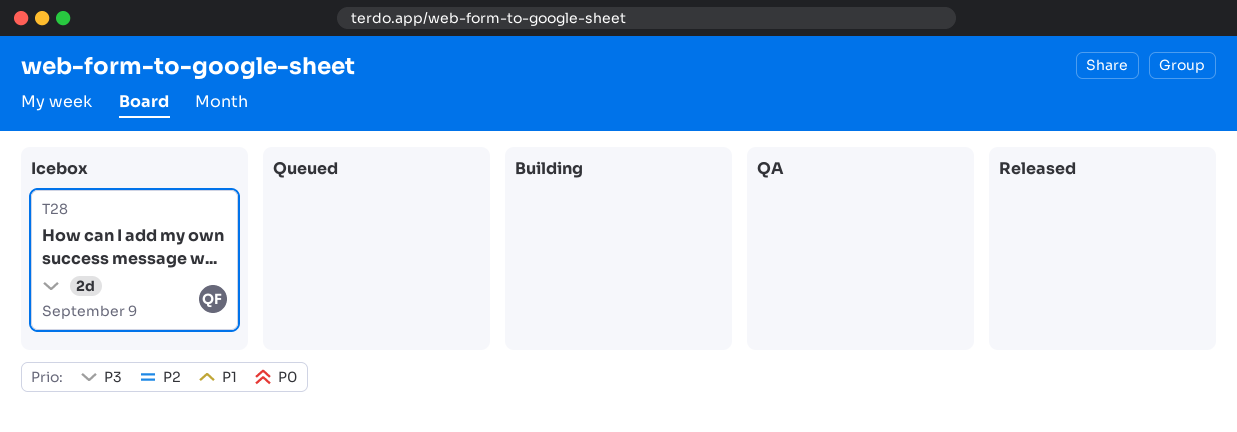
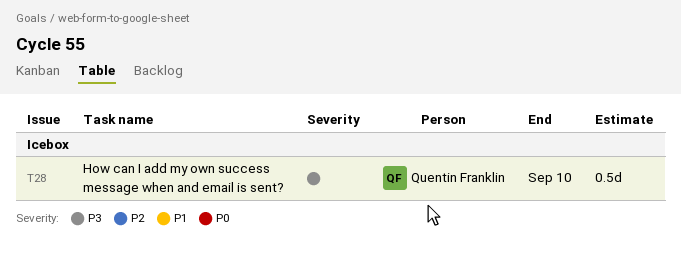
T28, estimate: 2d -> 0.5d
T28, due: Sep 9 -> Sep 10

